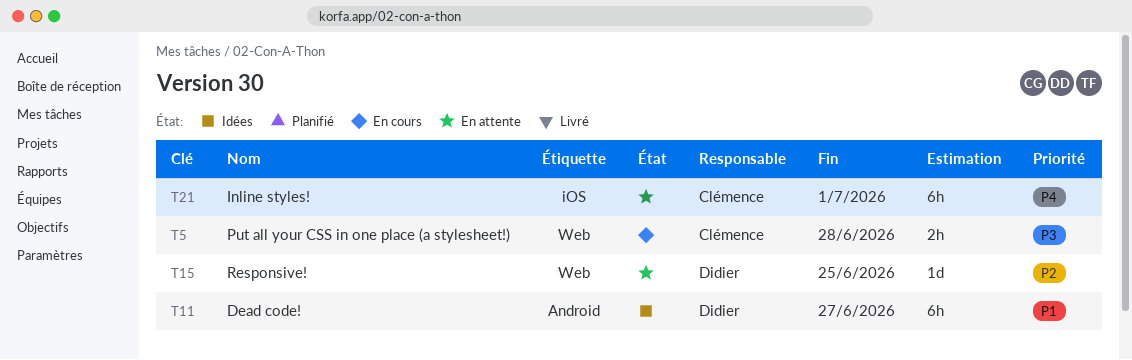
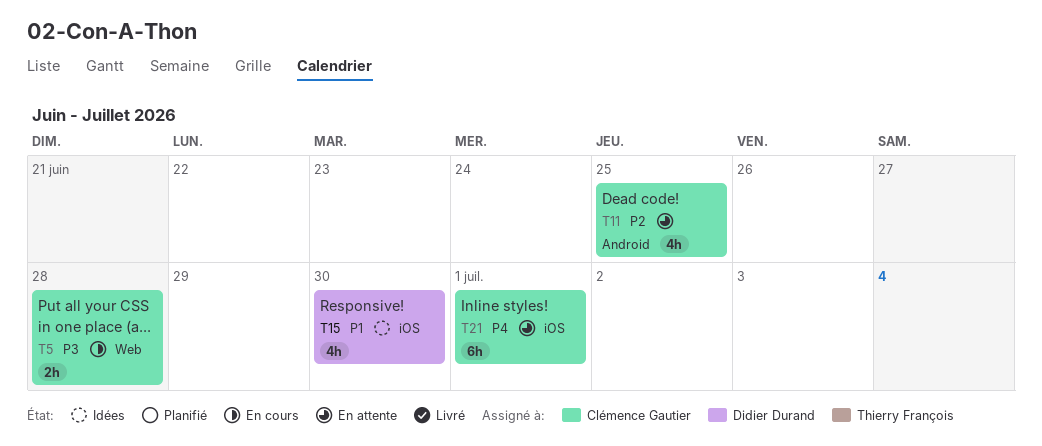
T11, status: Idées -> En attente
T11, owner: Didier Durand -> Clémence Gautier
T11, priority: P1 -> P2
T11, estimate: 6h -> 4h
T11, due: Jun 27 -> Jun 25
T15, status: En attente -> Idées
T15, priority: P2 -> P1
T15, label: Web -> iOS
T15, estimate: 1d -> 4h
T15, due: Jun 25 -> Jun 30

